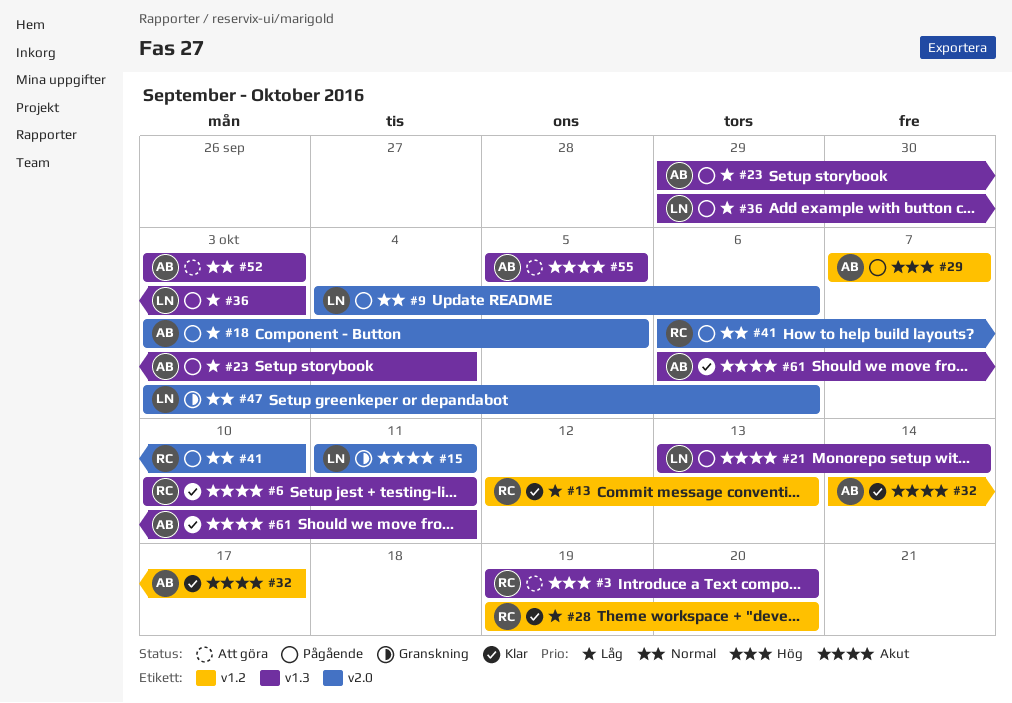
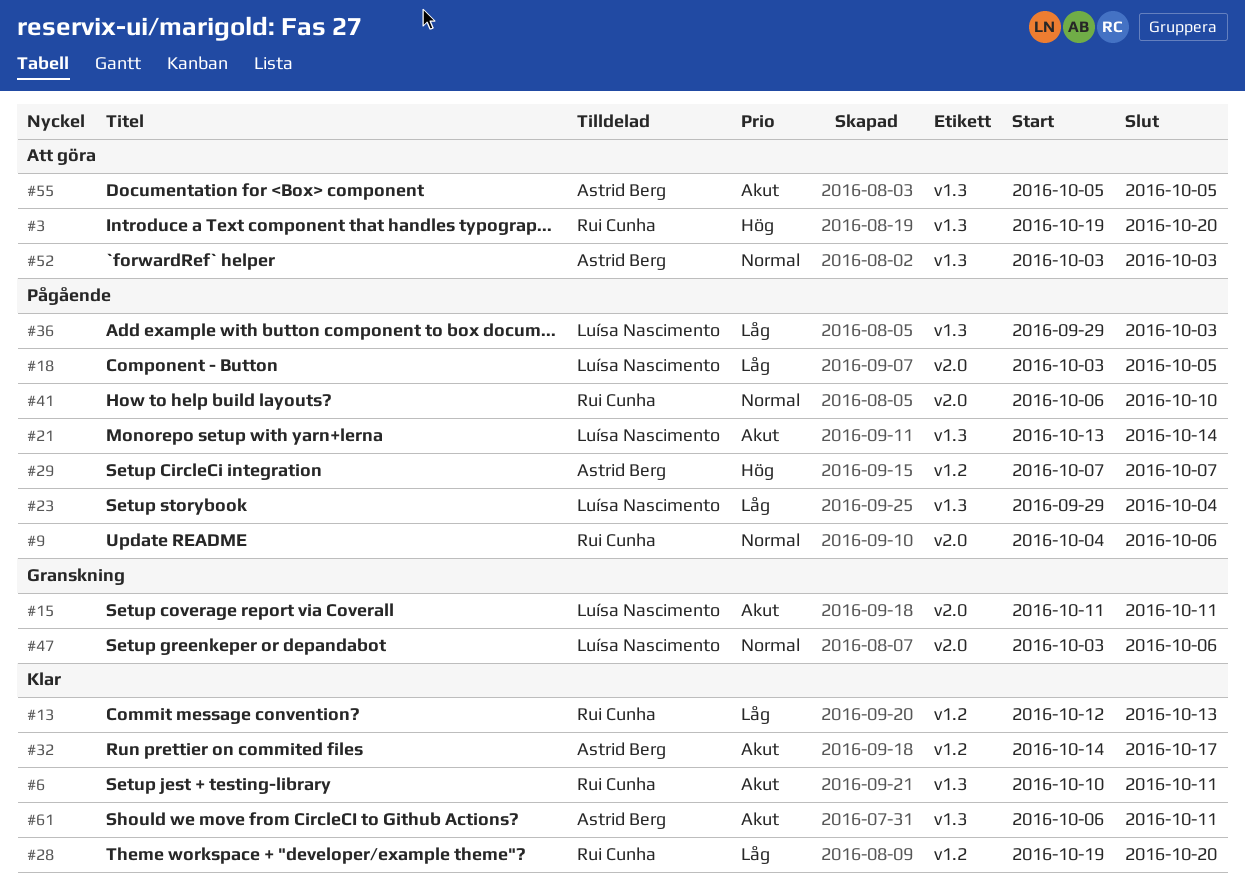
#9, owner: Luísa Nascimento -> Rui Cunha
#18, owner: Astrid Berg -> Luísa Nascimento
#23, owner: Astrid Berg -> Luísa Nascimento

